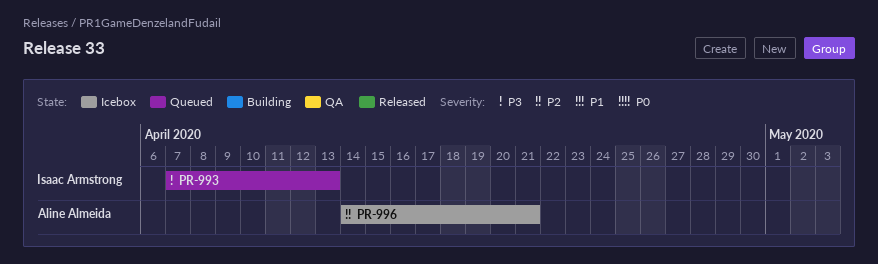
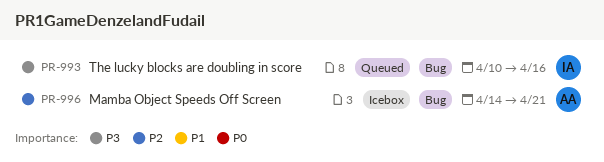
PR-993, start: Apr 7 -> Apr 10
PR-993, due: Apr 13 -> Apr 16

